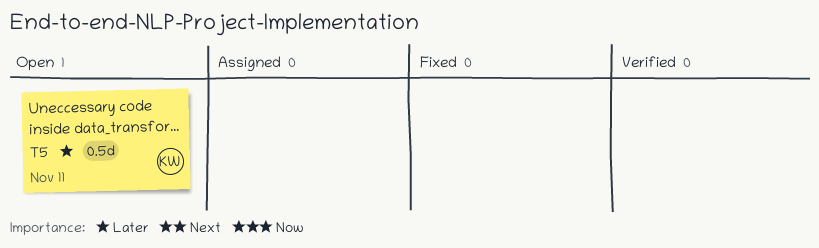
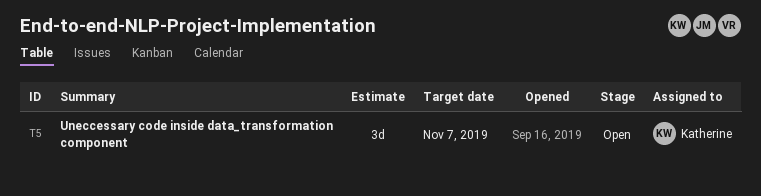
T5, estimate: 0.5d -> 3d
T5, due: Nov 11 -> Nov 7

